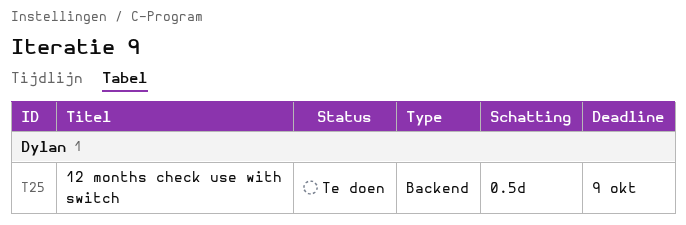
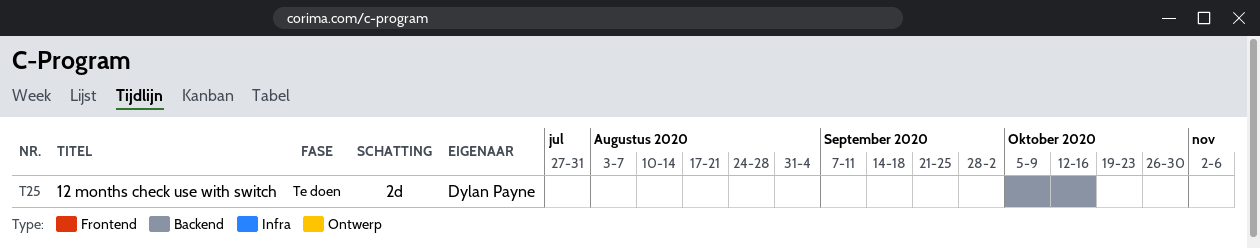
T25, estimate: 0.5d -> 2d
T25, due: Oct 9 -> Oct 16

